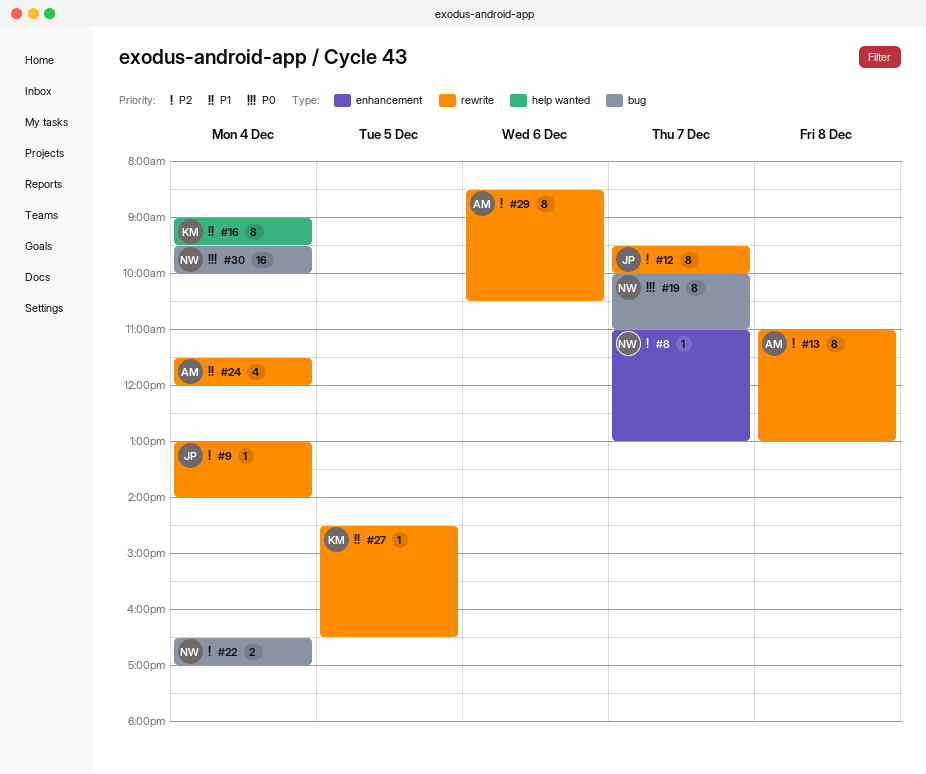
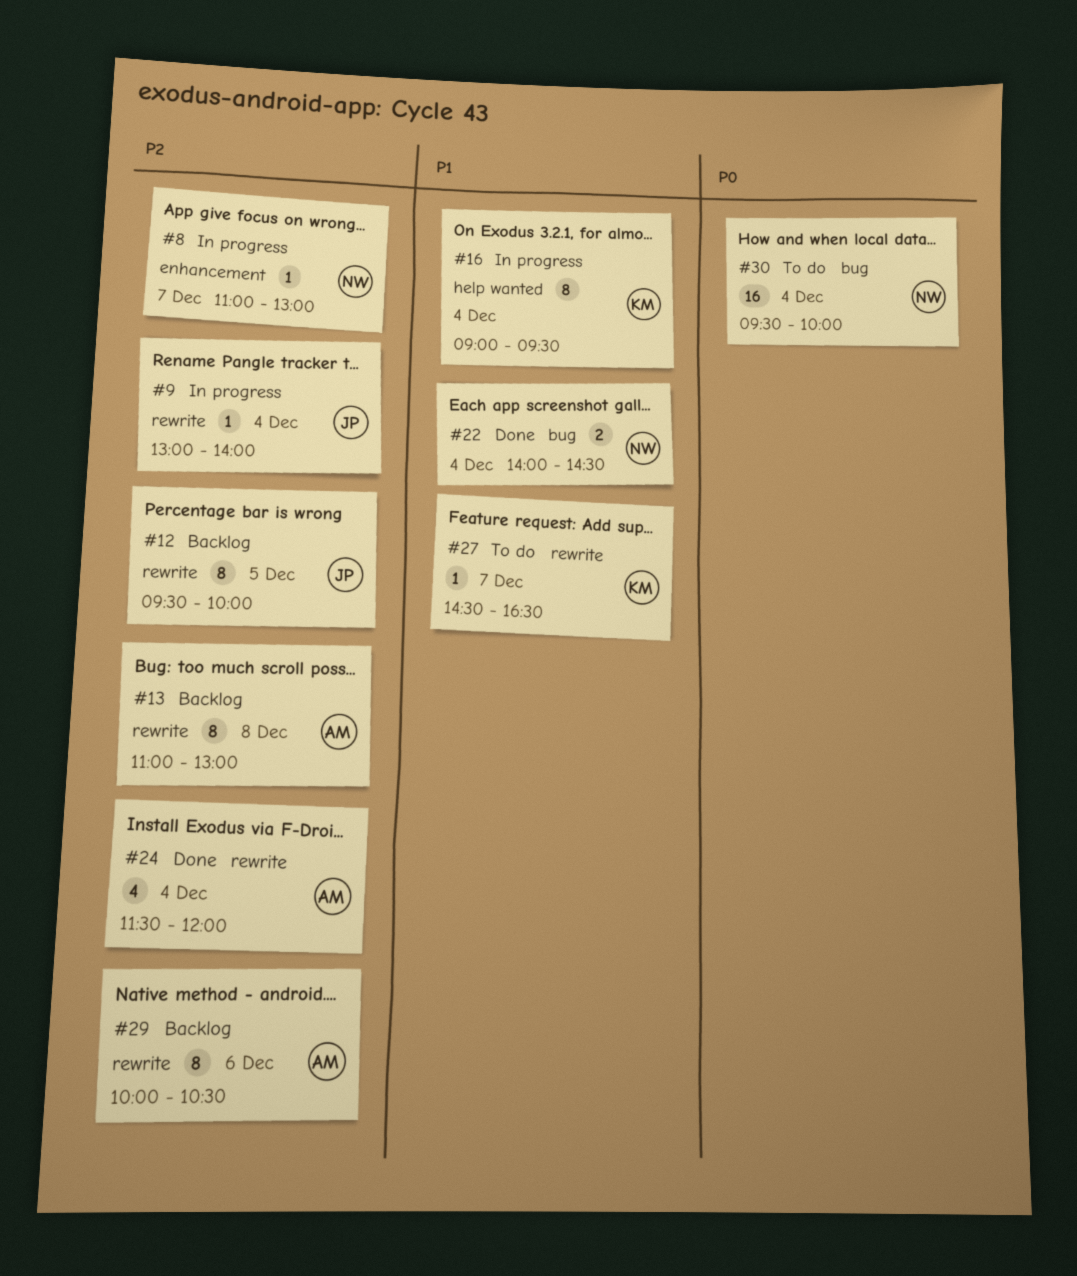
#12, day: Dec 7 -> Dec 5
#19: present -> none
#22, priority: P2 -> P1
#22, begins: 16:30 -> 14:00
#22, ends: 17:00 -> 14:30
#24, priority: P1 -> P2
#27, day: Dec 5 -> Dec 7
#29, begins: 08:30 -> 10:00

